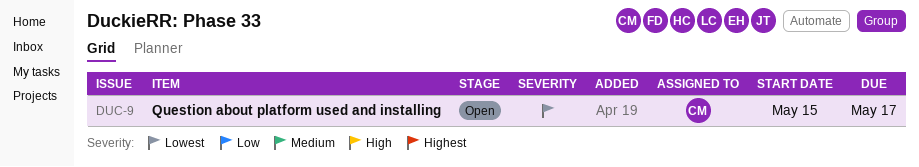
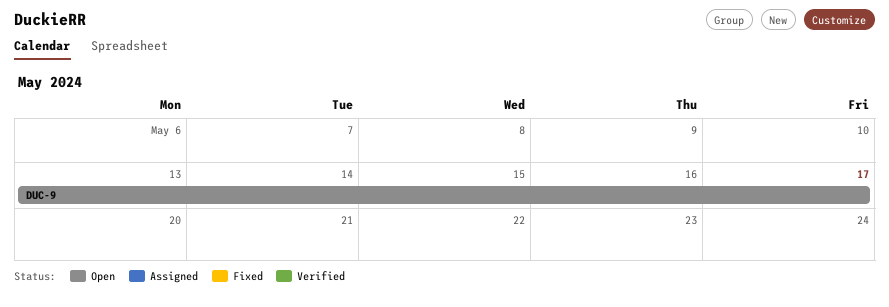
DUC-9, start: May 15 -> May 13

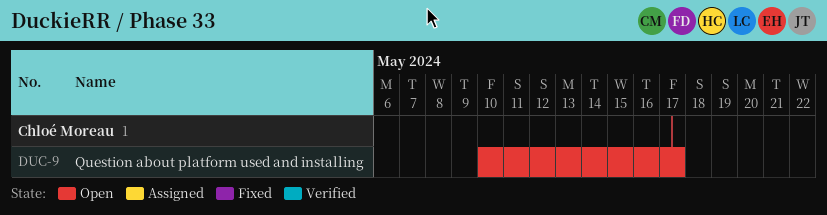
DUC-9, start: May 13 -> May 10

